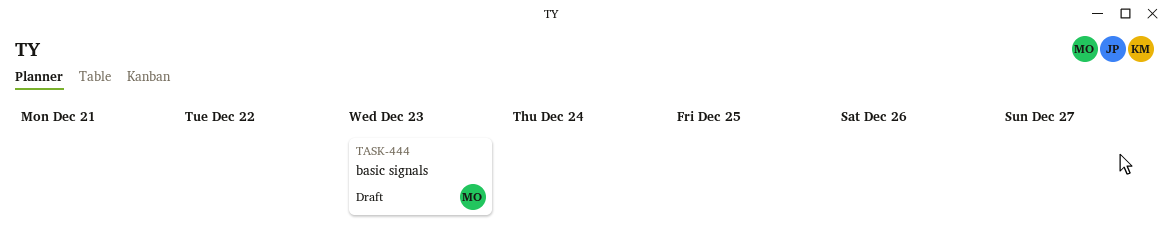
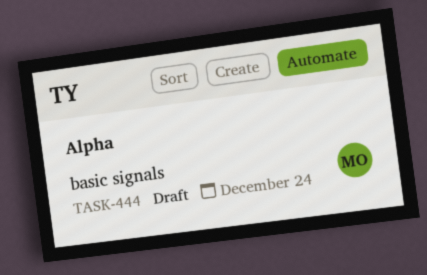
TASK-444, due: Dec 23 -> Dec 24

